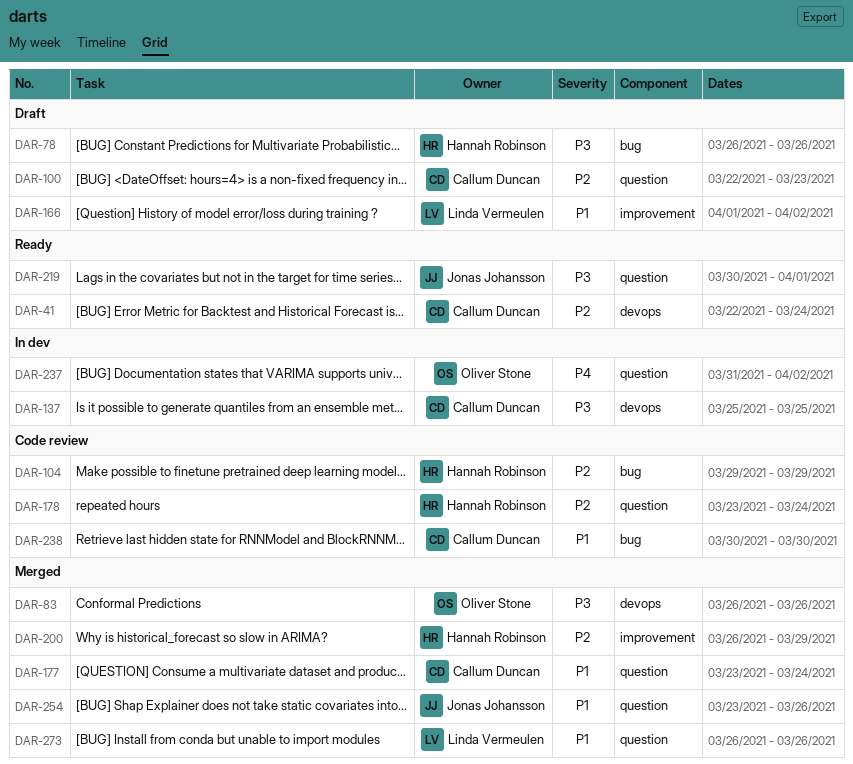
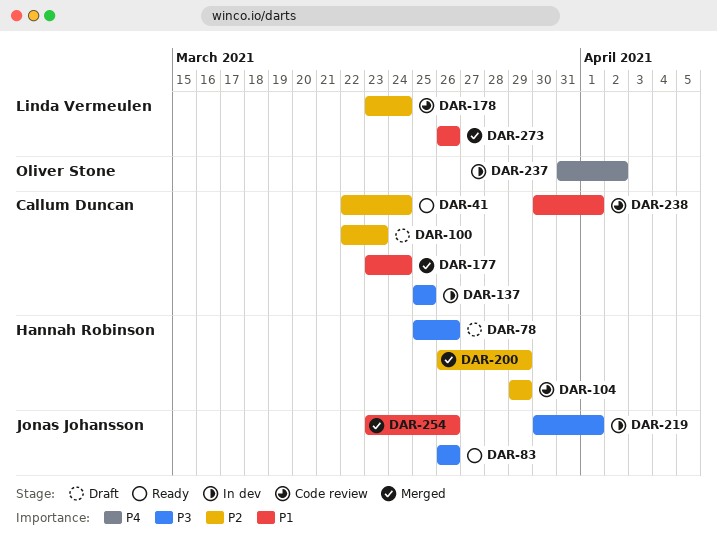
DAR-78, start: Mar 26 -> Mar 25
DAR-83, status: Merged -> Ready
DAR-83, owner: Oliver Stone -> Jonas Johansson
DAR-166: present -> none
DAR-178, owner: Hannah Robinson -> Linda Vermeulen
DAR-219, status: Ready -> In dev
DAR-238, due: Mar 30 -> Apr 1

